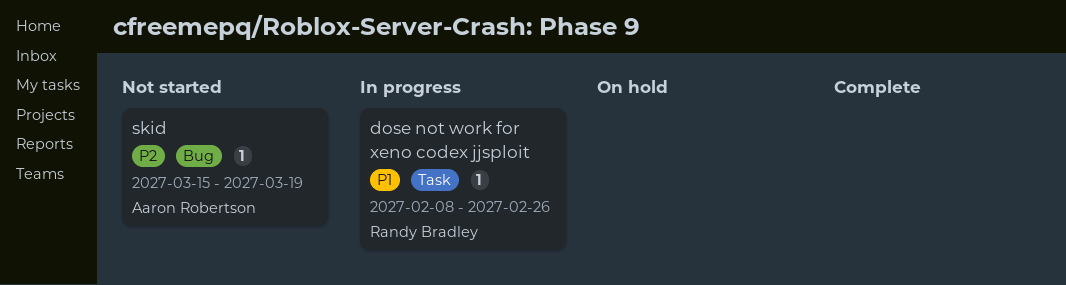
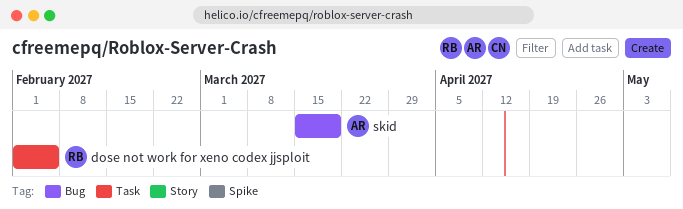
dose not work for xeno codex jjsploit, start: Feb 8 -> Feb 1
dose not work for xeno codex jjsploit, due: Feb 26 -> Feb 5

